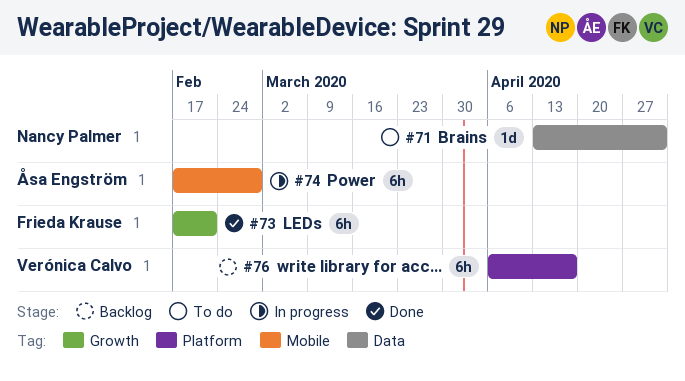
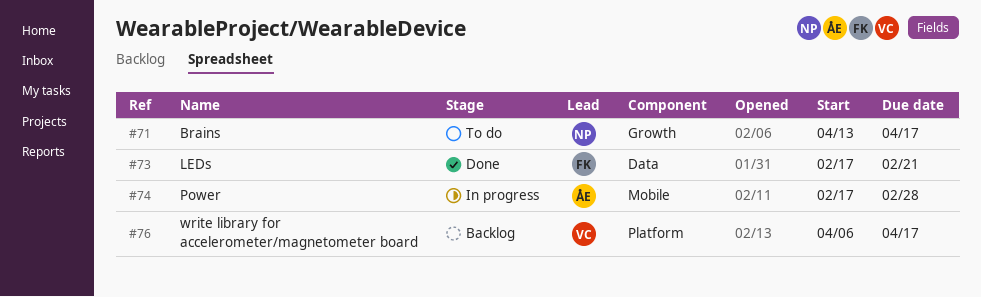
#71, label: Data -> Growth
#71, due: May 1 -> Apr 17
#73, label: Growth -> Data

